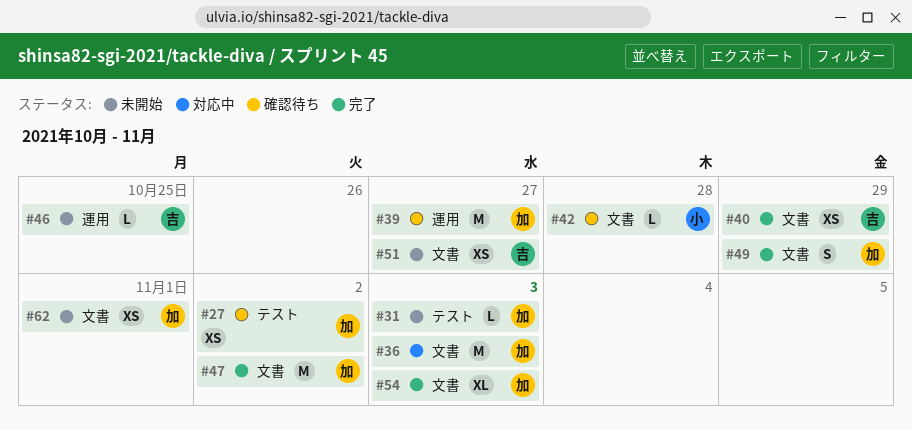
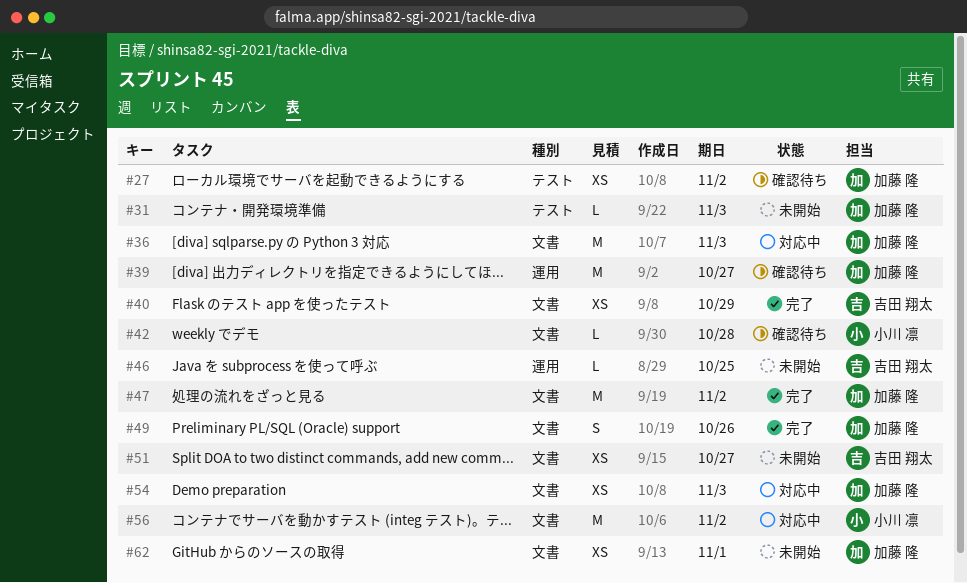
#49, due: Oct 29 -> Oct 26
#54, status: 完了 -> 対応中
#54, estimate: XL -> XS
#56: none -> present

